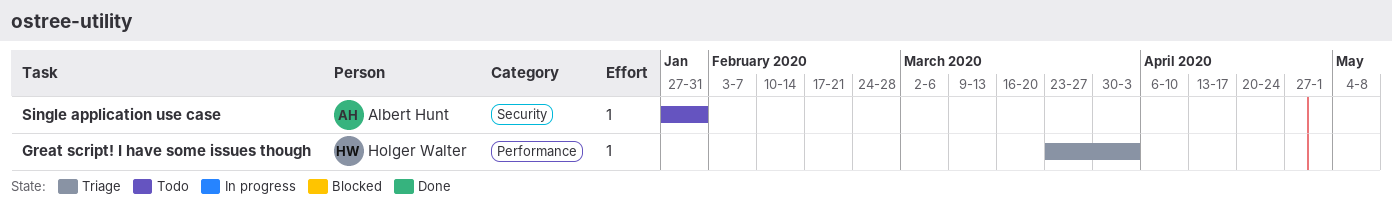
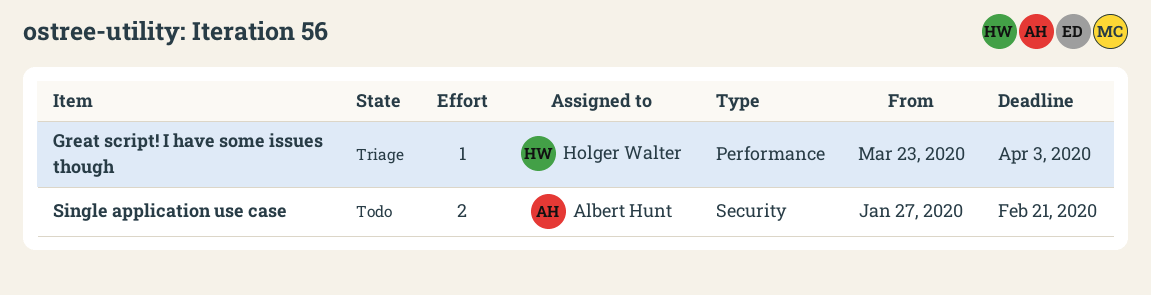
Single application use case, estimate: 1 -> 2
Single application use case, due: Jan 31 -> Feb 21

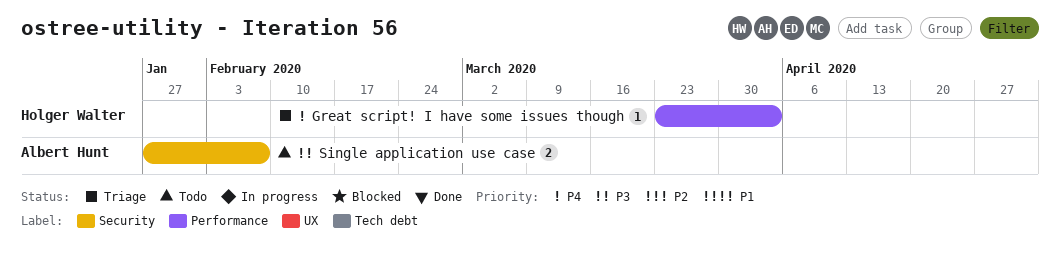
Single application use case, due: Feb 21 -> Feb 7

